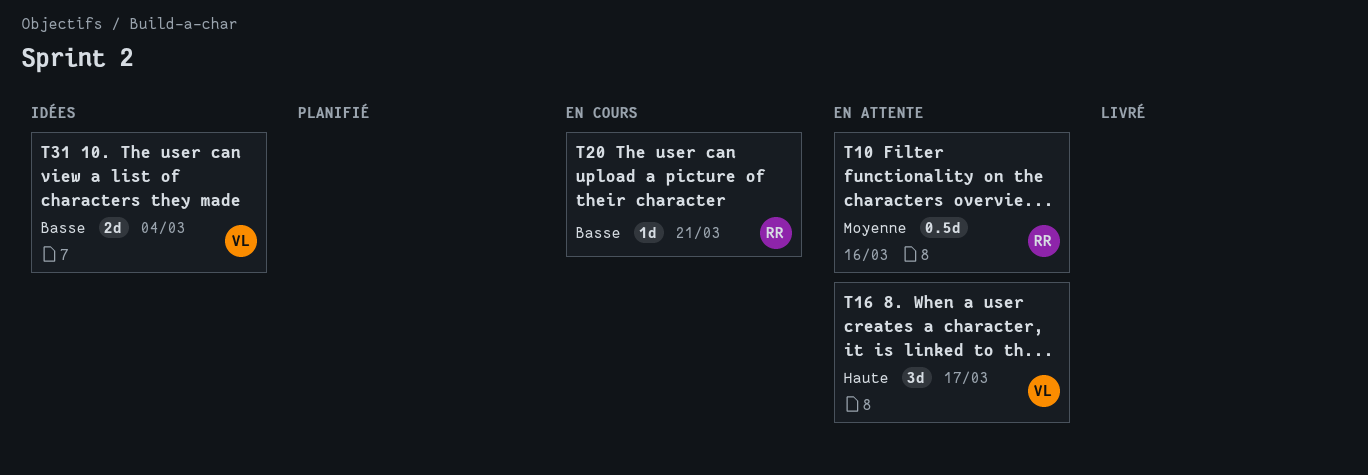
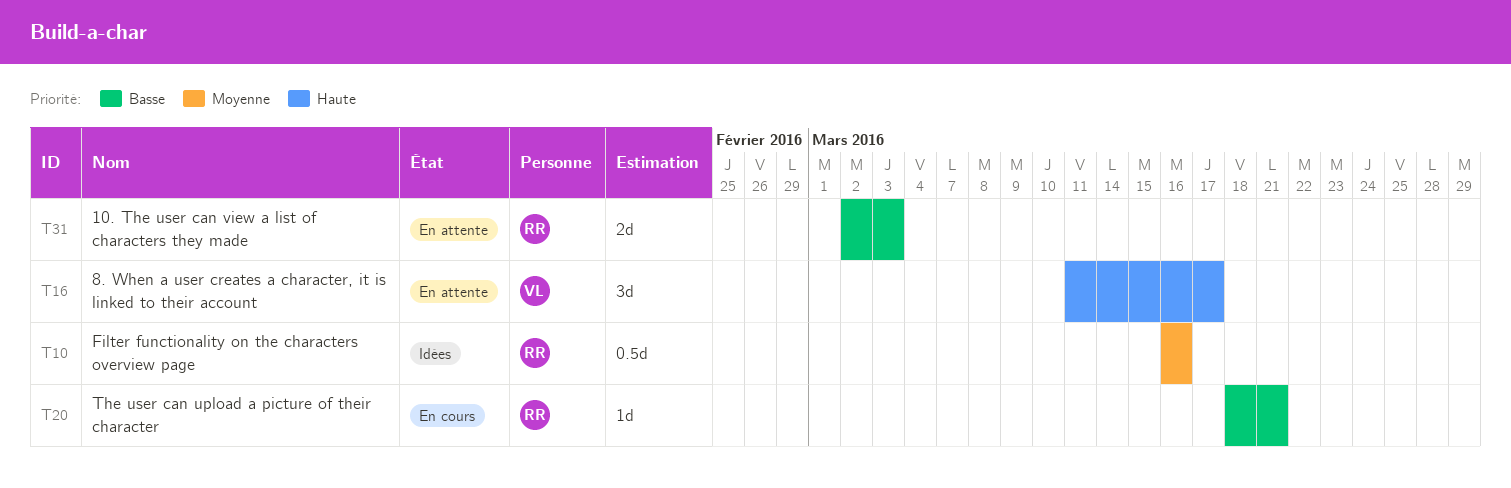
T10, status: En attente -> Idées
T31, status: Idées -> En attente
T31, owner: VL -> RR
T31, due: Mar 4 -> Mar 3

